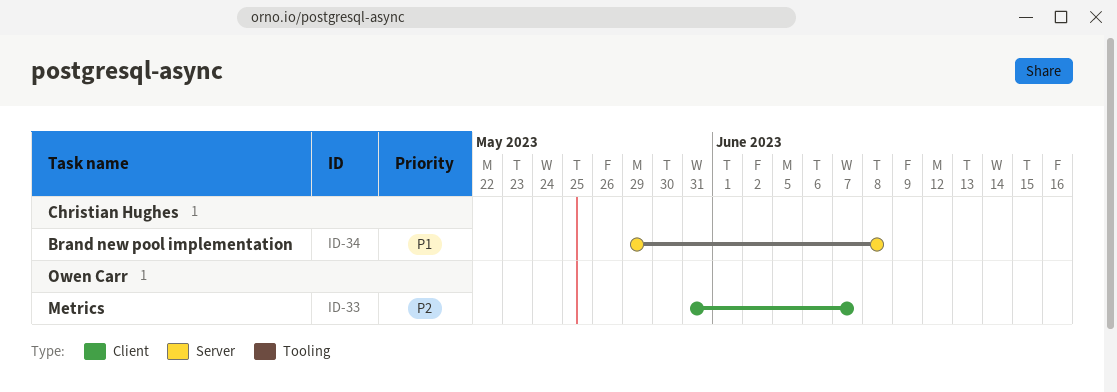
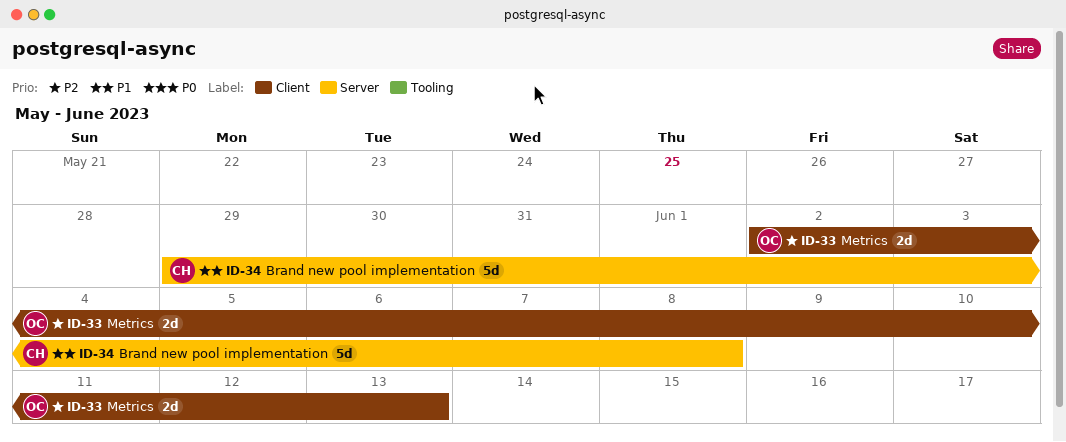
ID-33, start: May 31 -> Jun 2
ID-33, due: Jun 7 -> Jun 13

